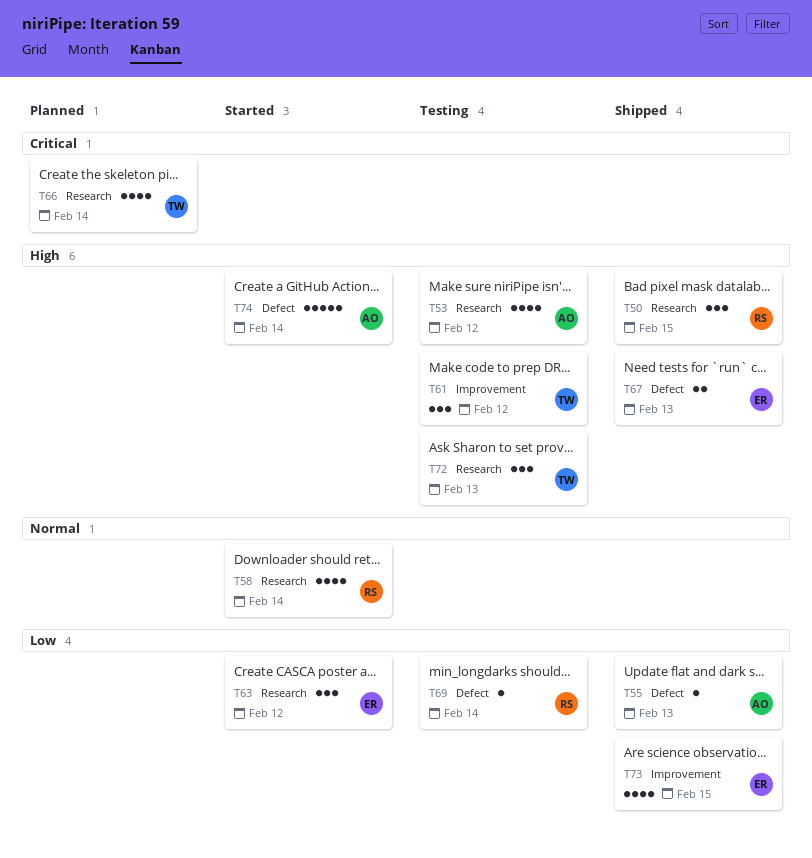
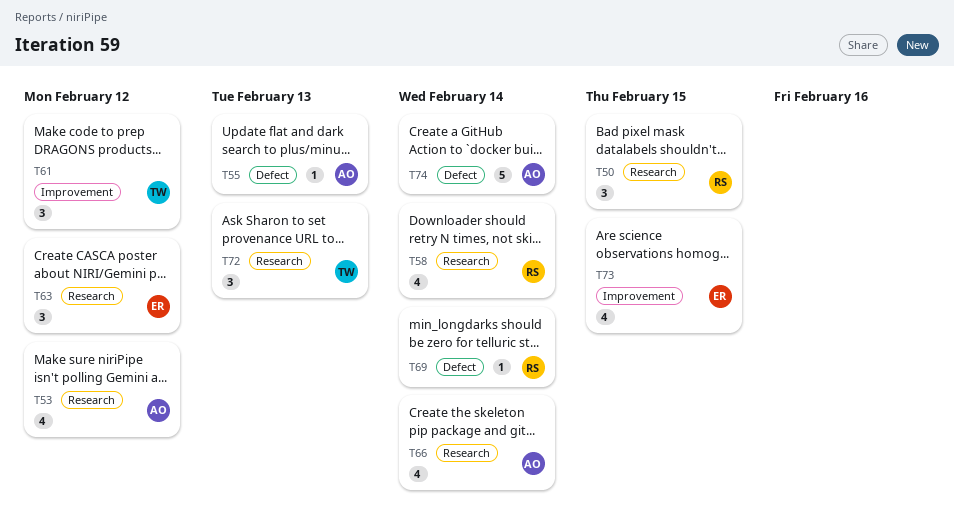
T66, owner: TW -> AO
T67: present -> none

